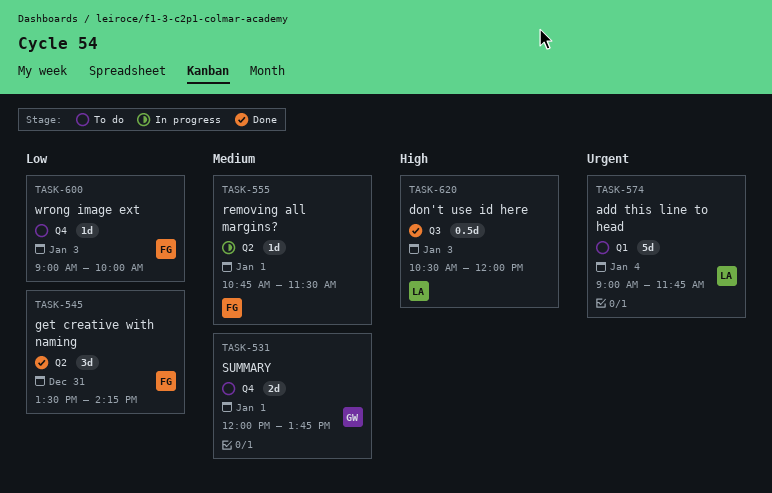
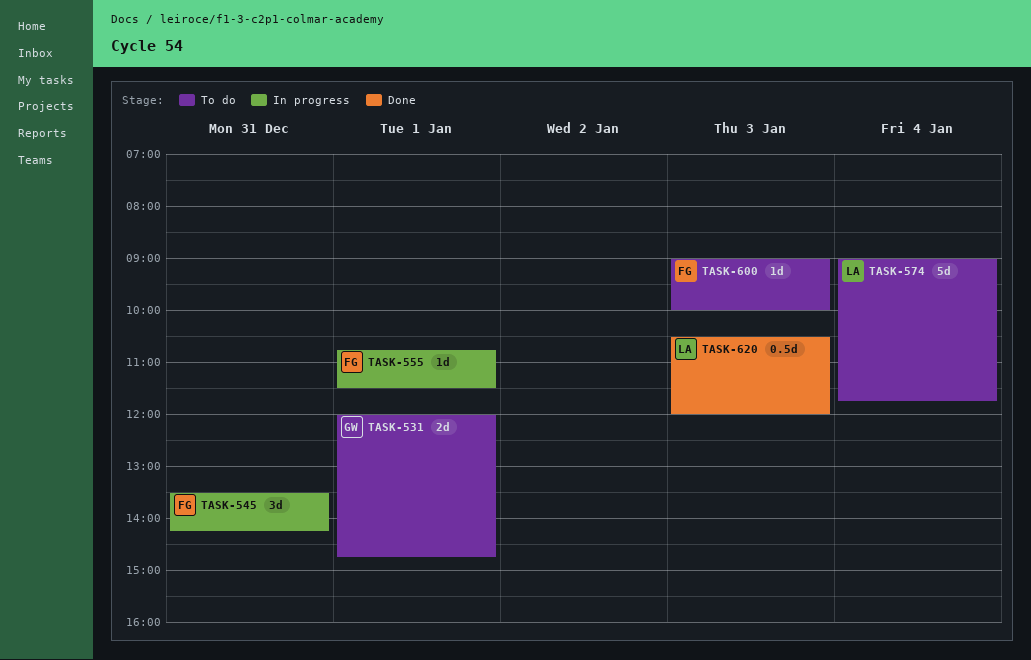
TASK-531, ends: 13:45 -> 14:45
TASK-545, status: Done -> In progress

